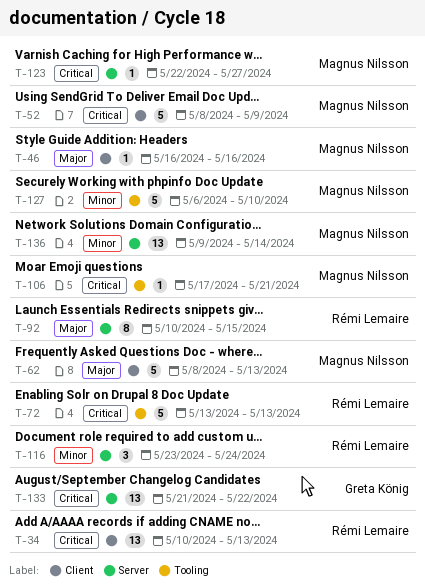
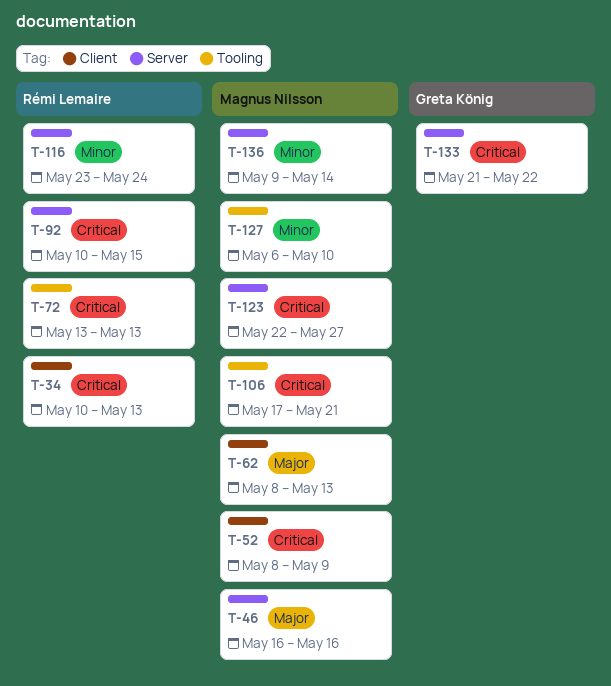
T-46, label: Client -> Server
T-92, priority: Major -> Critical

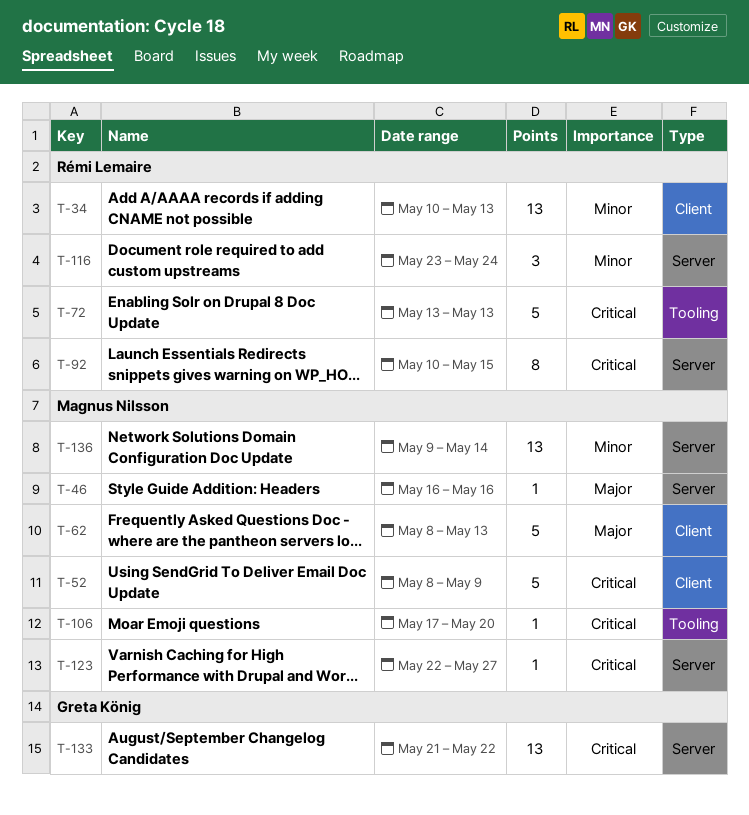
T-34, priority: Critical -> Minor
T-106, due: May 21 -> May 20
T-127: present -> none

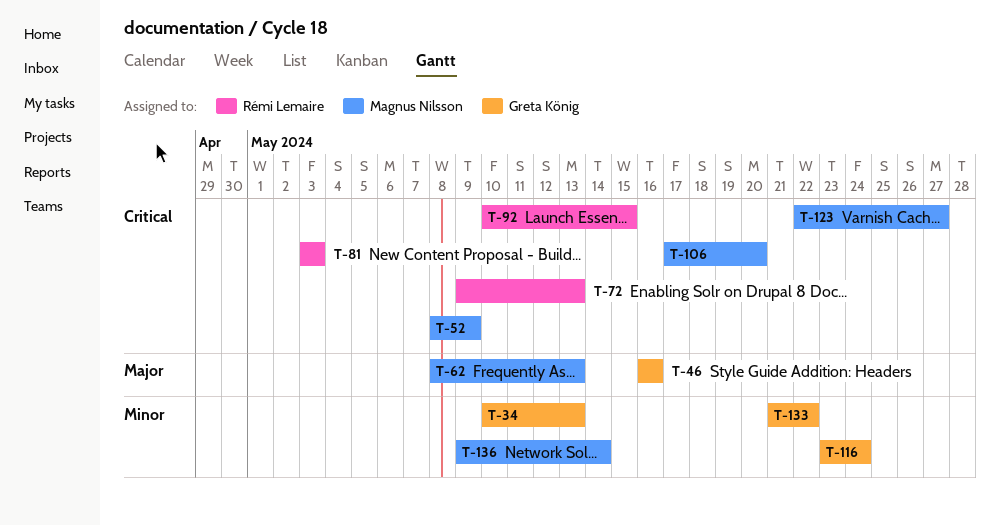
T-34, owner: Rémi Lemaire -> Greta König
T-46, owner: Magnus Nilsson -> Greta König
T-72, start: May 13 -> May 9
T-81: none -> present
T-116, owner: Rémi Lemaire -> Greta König
T-133, priority: Critical -> Minor

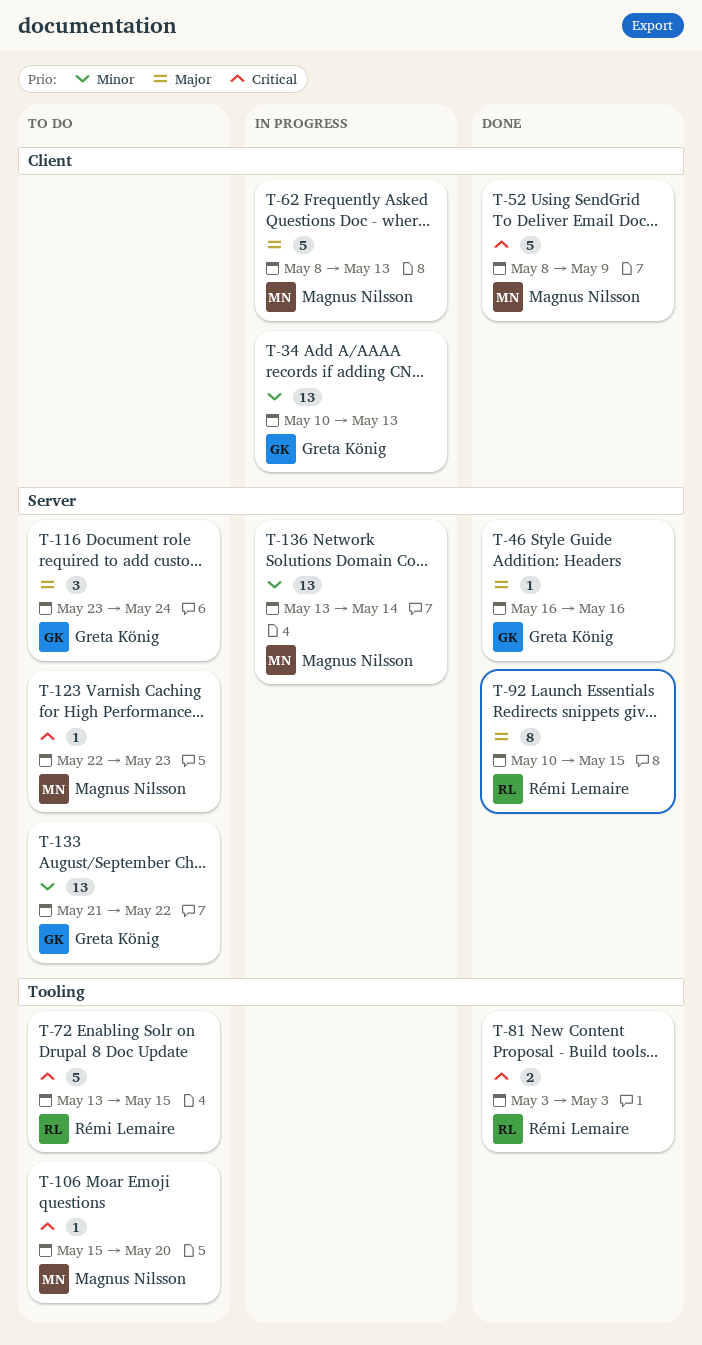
T-72, start: May 9 -> May 13
T-72, due: May 13 -> May 15
T-92, priority: Critical -> Major
T-106, start: May 17 -> May 15
T-116, priority: Minor -> Major
T-123, due: May 27 -> May 23
T-136, start: May 9 -> May 13

